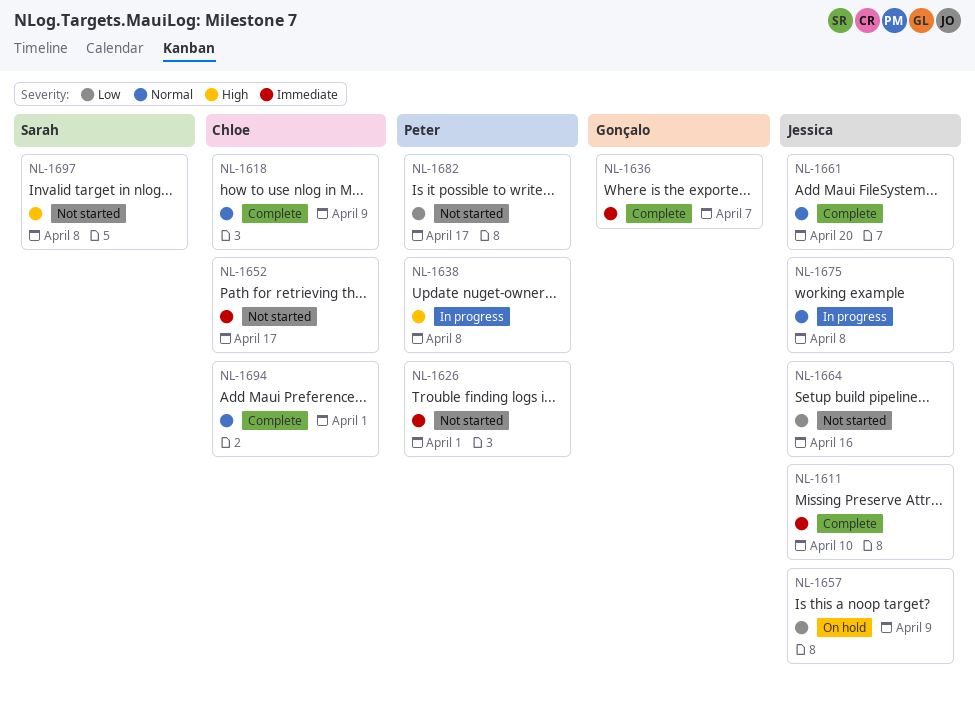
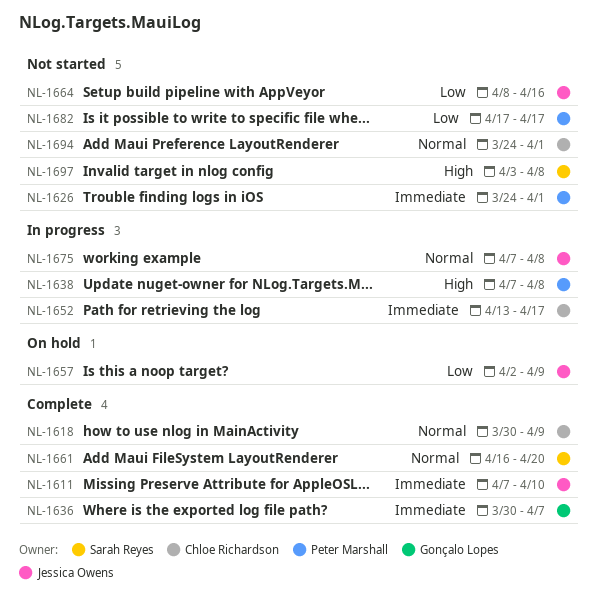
NL-1652, status: Not started -> In progress
NL-1661, owner: Jessica Owens -> Sarah Reyes
NL-1694, status: Complete -> Not started

